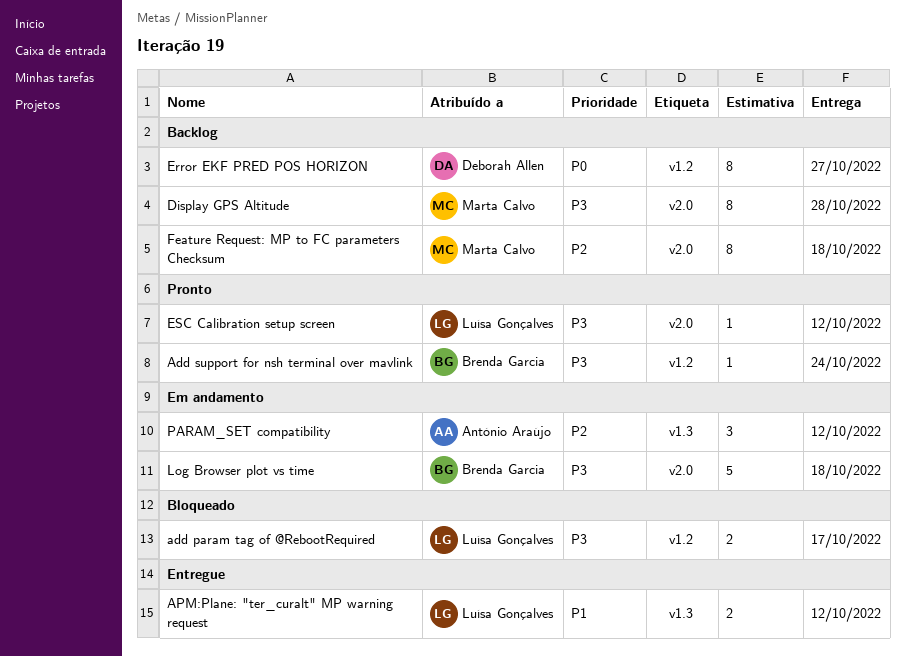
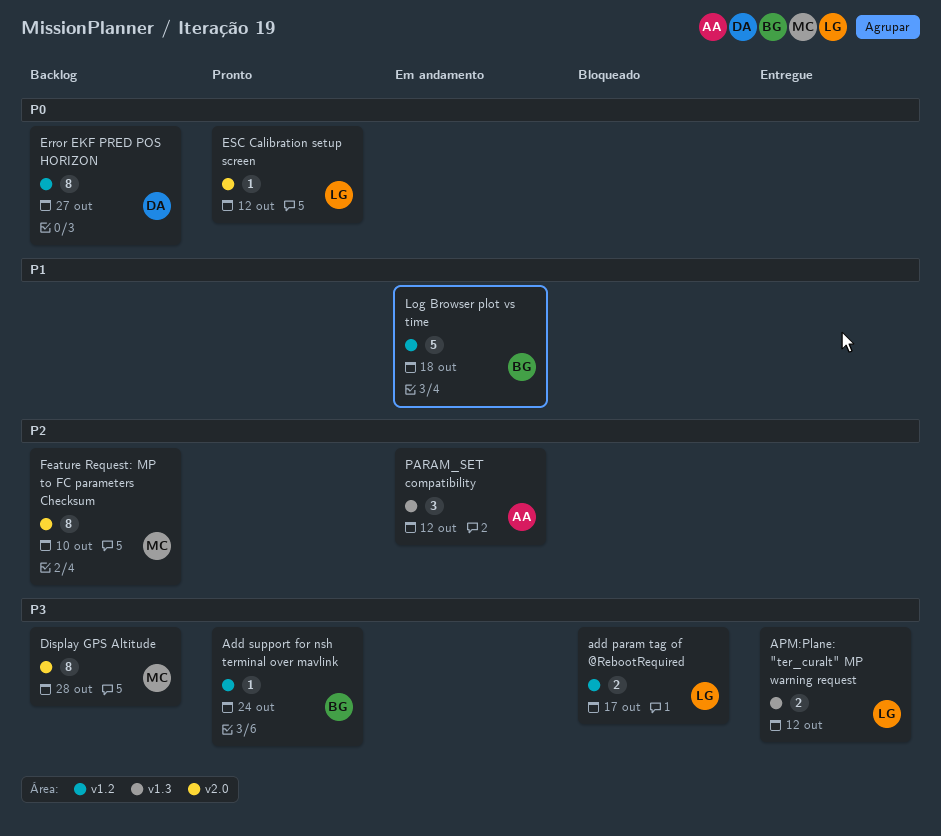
APM:Plane: "ter_curalt" MP warning request, priority: P1 -> P3
ESC Calibration setup screen, priority: P3 -> P0
Feature Request: MP to FC parameters Checksum, due: Oct 18 -> Oct 10
Log Browser plot vs time, priority: P3 -> P1
Log Browser plot vs time, label: v2.0 -> v1.2

